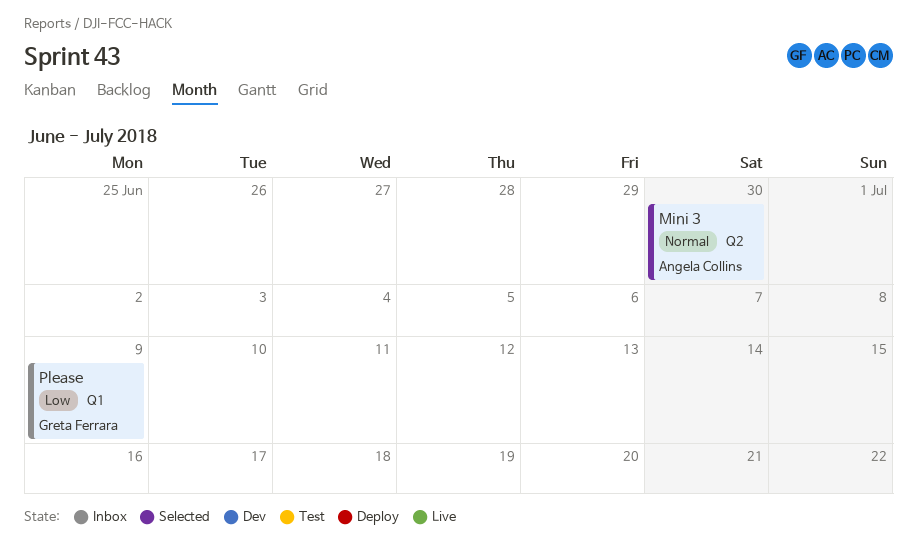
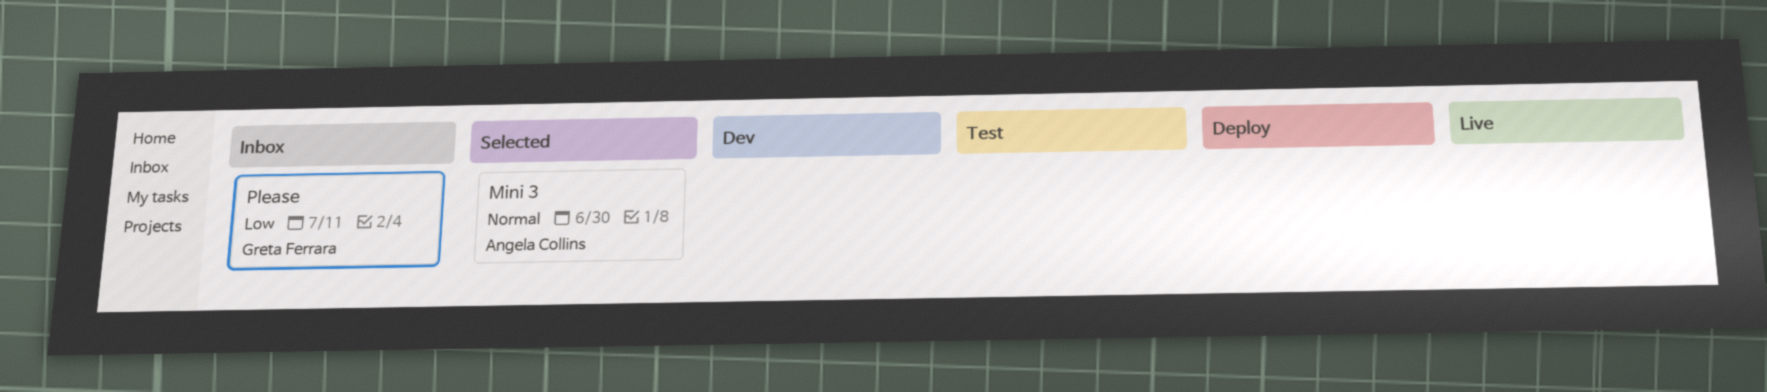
Please, due: Jul 9 -> Jul 11

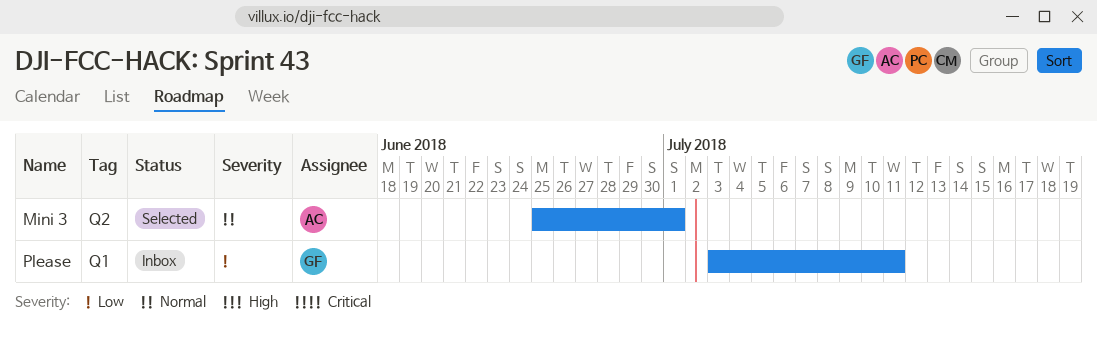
Mini 3, due: Jun 30 -> Jul 1

